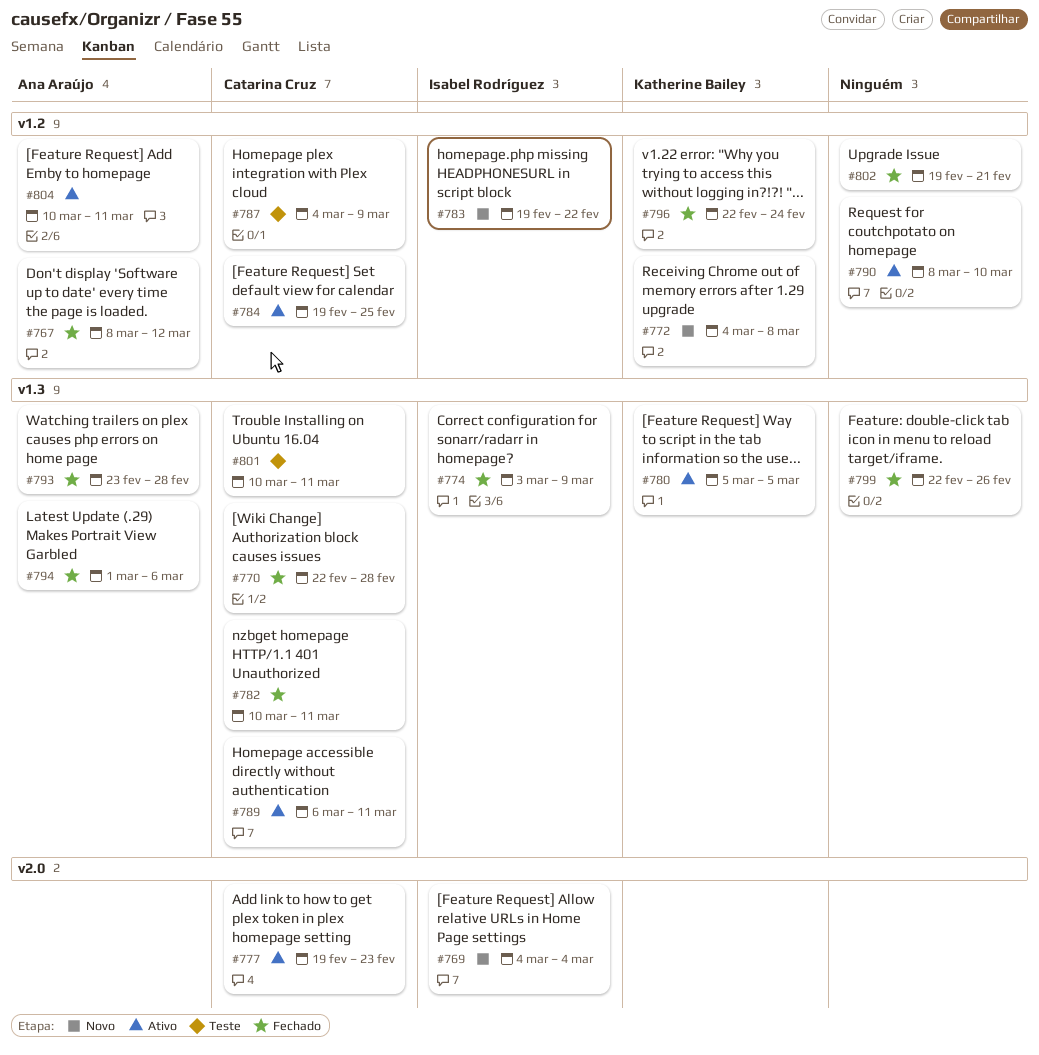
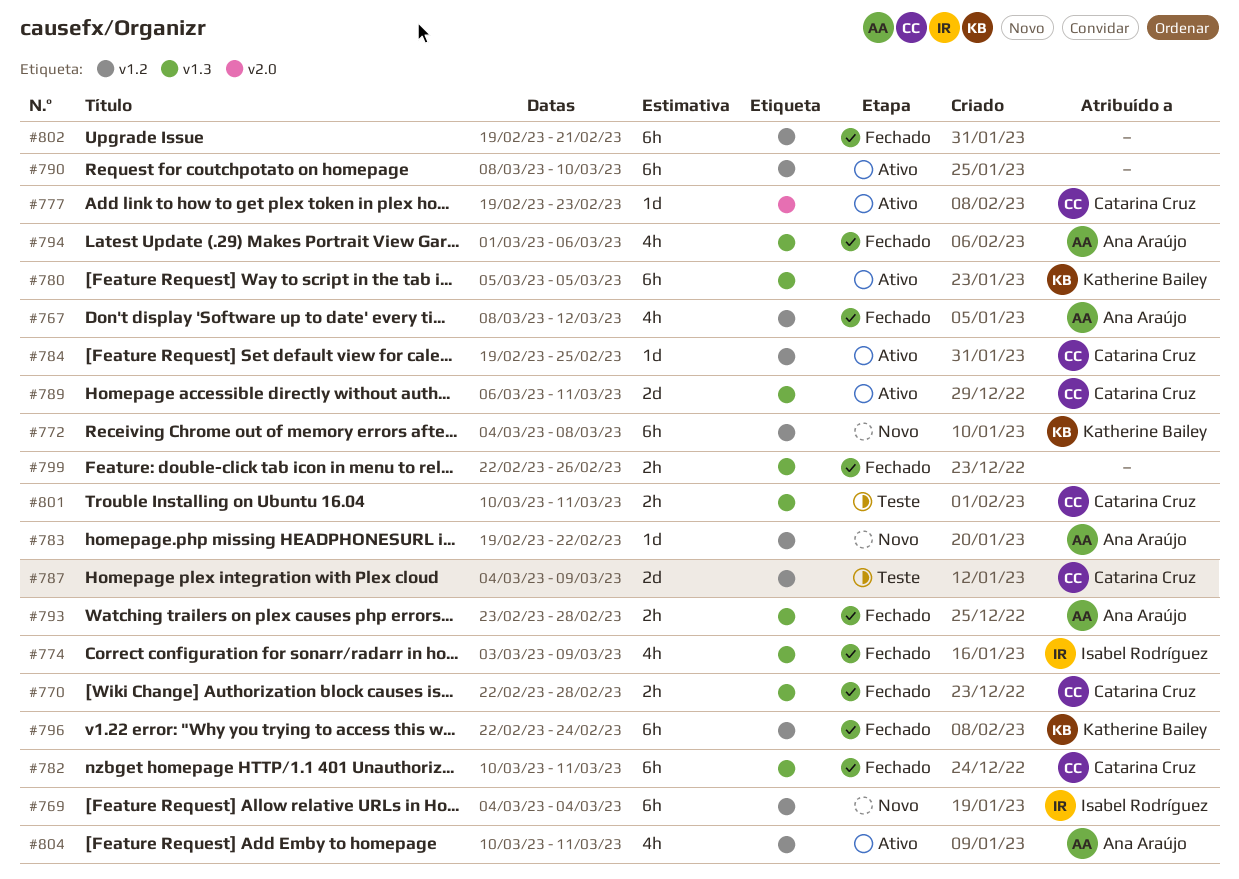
#769, label: v2.0 -> v1.2
#783, owner: Isabel Rodríguez -> Ana Araújo

